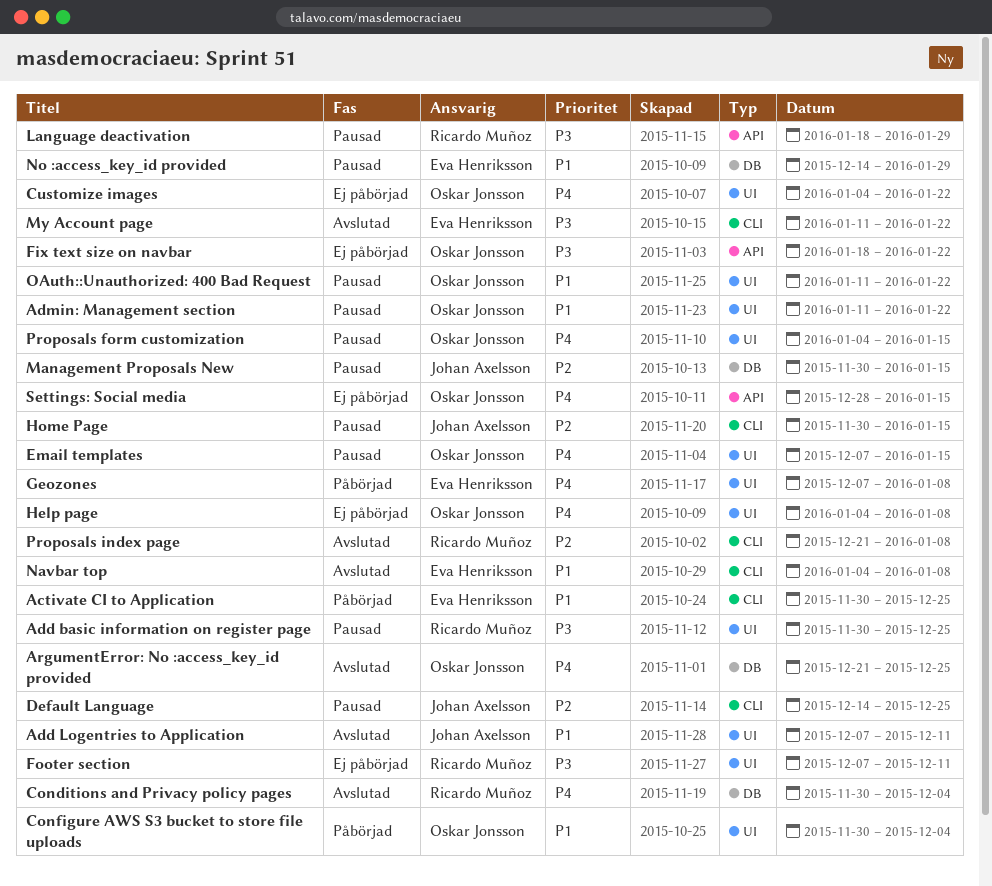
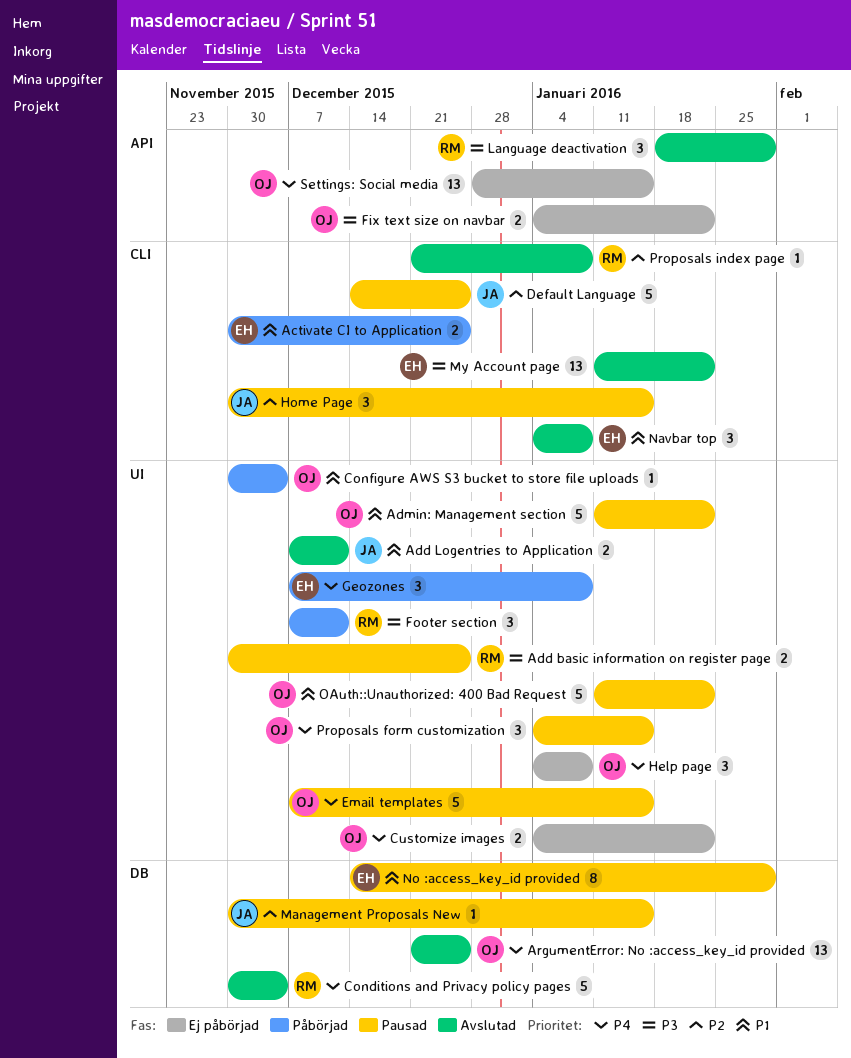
Fix text size on navbar, start: Jan 18 -> Jan 4
Footer section, status: Ej påbörjad -> Påbörjad
Language deactivation, status: Pausad -> Avslutad

